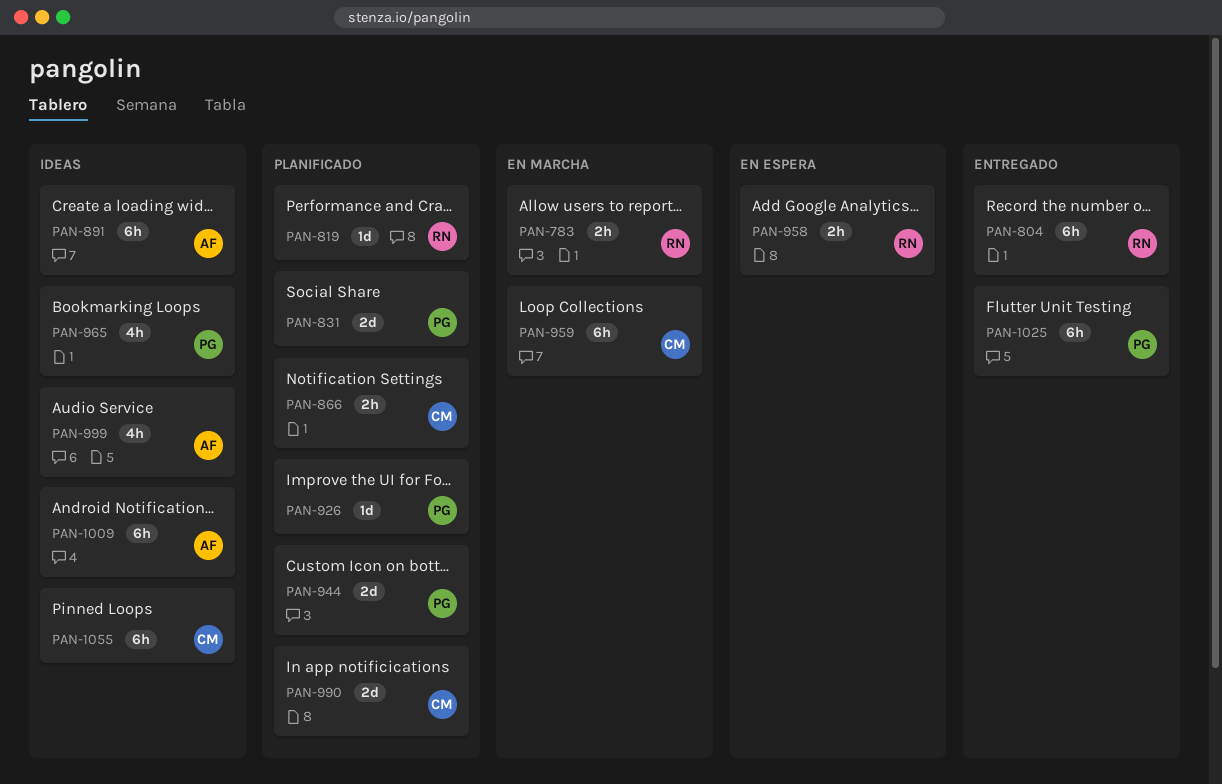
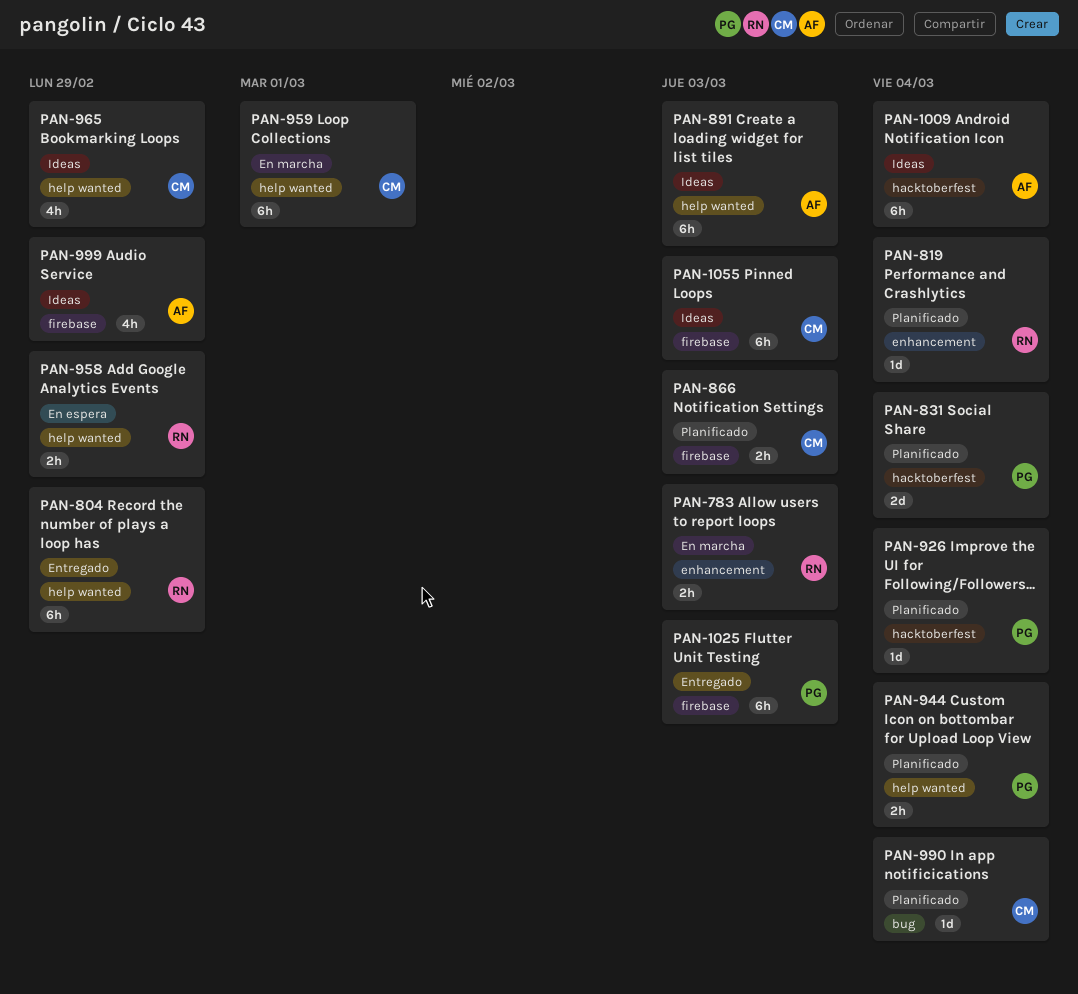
PAN-944, estimate: 2d -> 2h
PAN-965, owner: PG -> CM
PAN-990, estimate: 2d -> 1d

